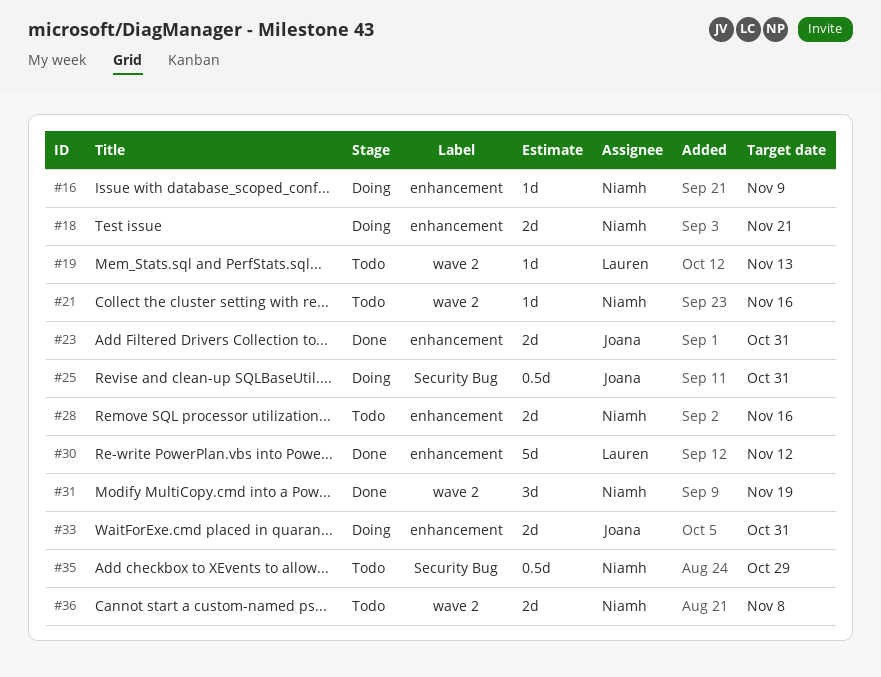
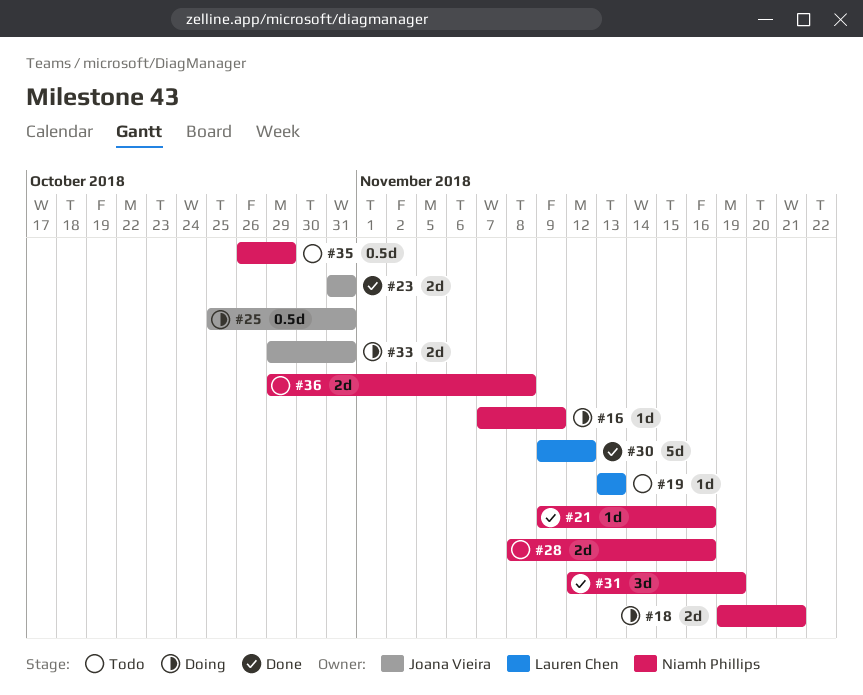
#21, status: Todo -> Done

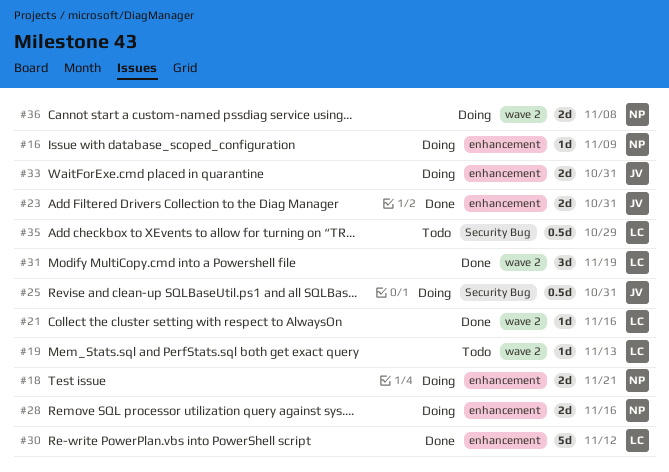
#21, owner: Niamh Phillips -> Lauren Chen
#28, status: Todo -> Doing
#31, owner: Niamh Phillips -> Lauren Chen
#35, owner: Niamh Phillips -> Lauren Chen
#36, status: Todo -> Doing

